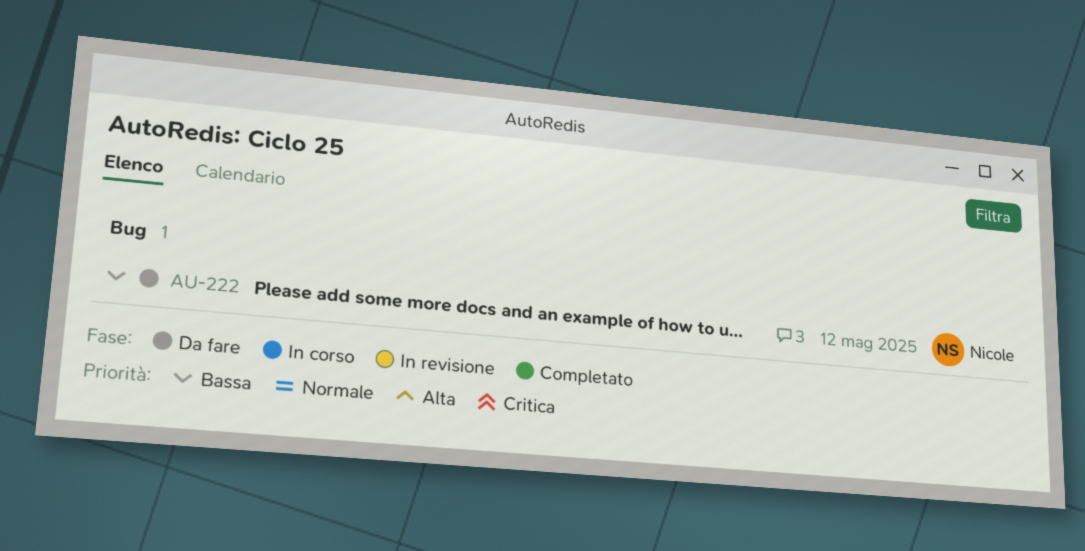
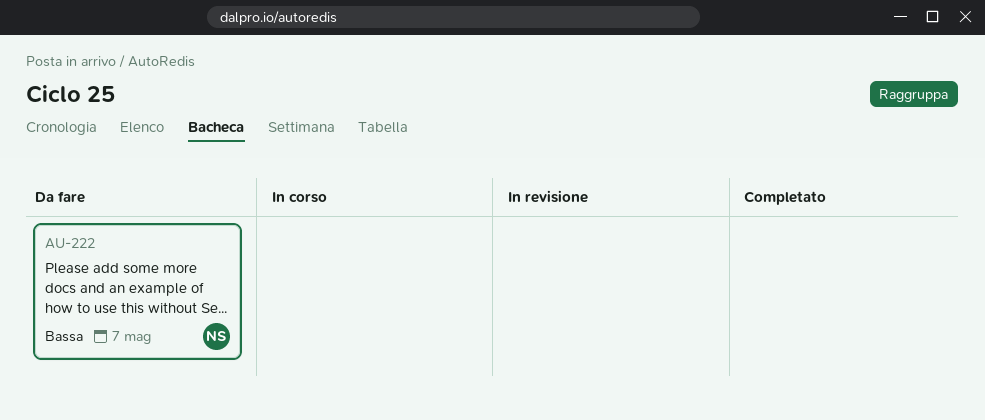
AU-222, due: May 12 -> May 7

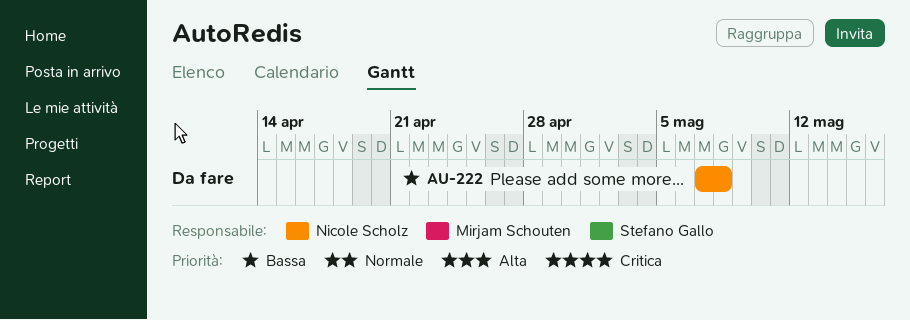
AU-222, due: May 7 -> May 8

